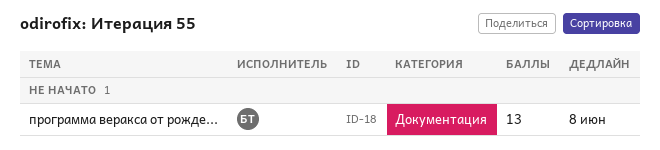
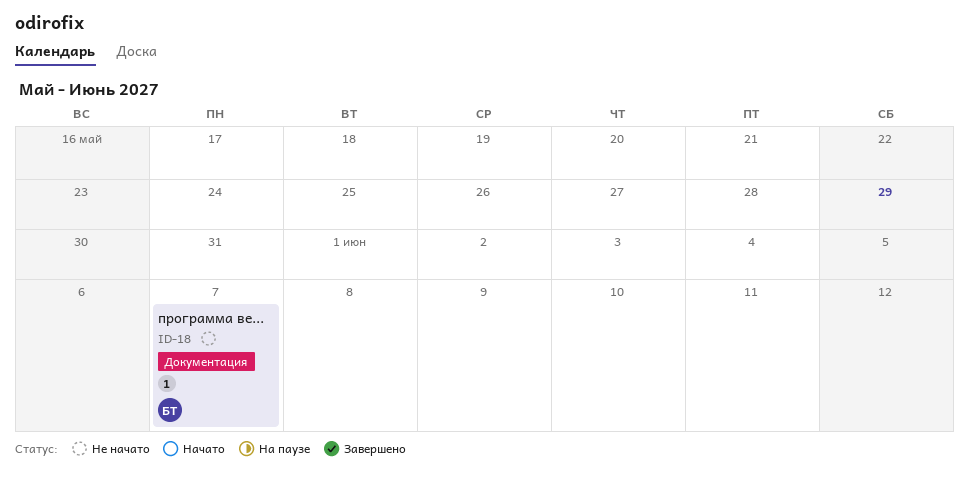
ID-18, estimate: 13 -> 1
ID-18, due: Jun 8 -> Jun 7

